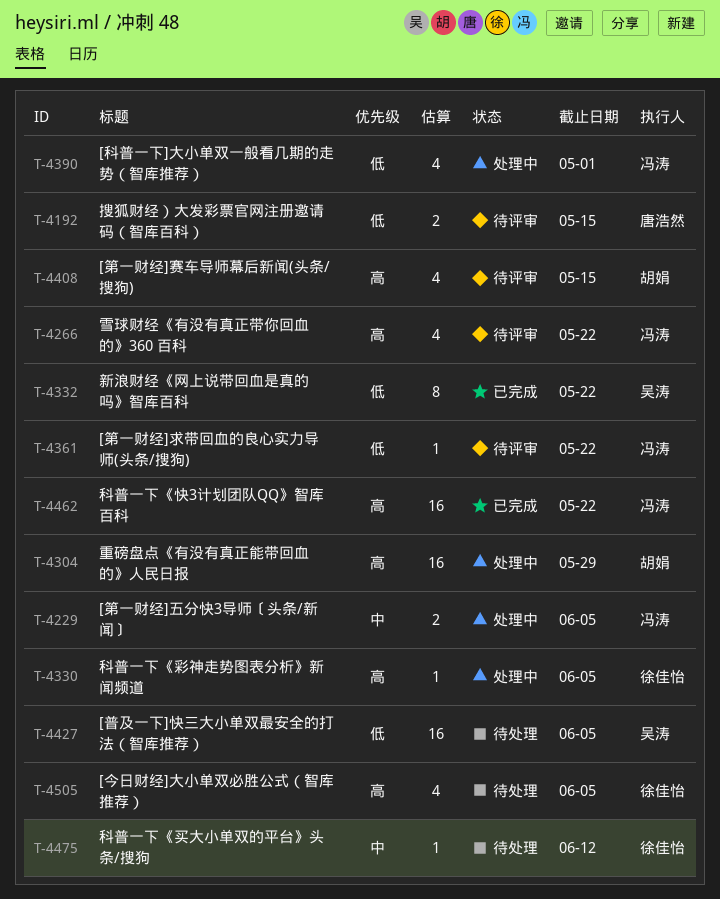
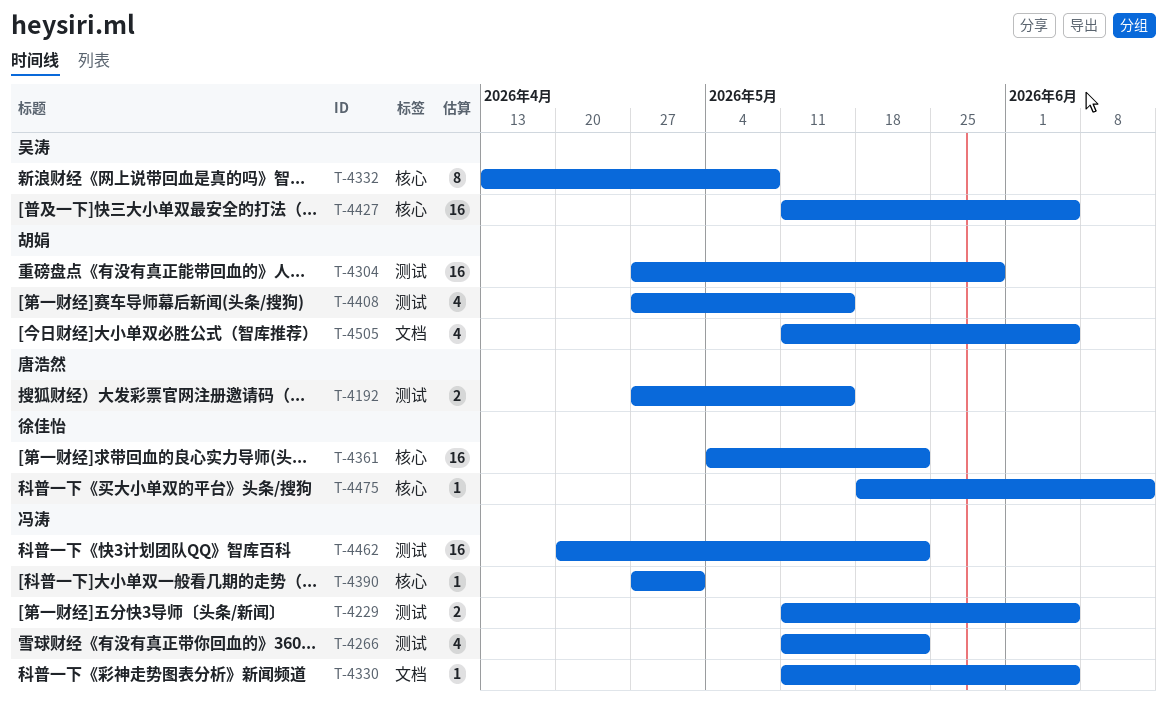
T-4330, owner: 徐佳怡 -> 冯涛
T-4332, due: May 22 -> May 8
T-4361, owner: 冯涛 -> 徐佳怡
T-4361, estimate: 1 -> 16
T-4390, estimate: 4 -> 1
T-4505, owner: 徐佳怡 -> 胡娟

